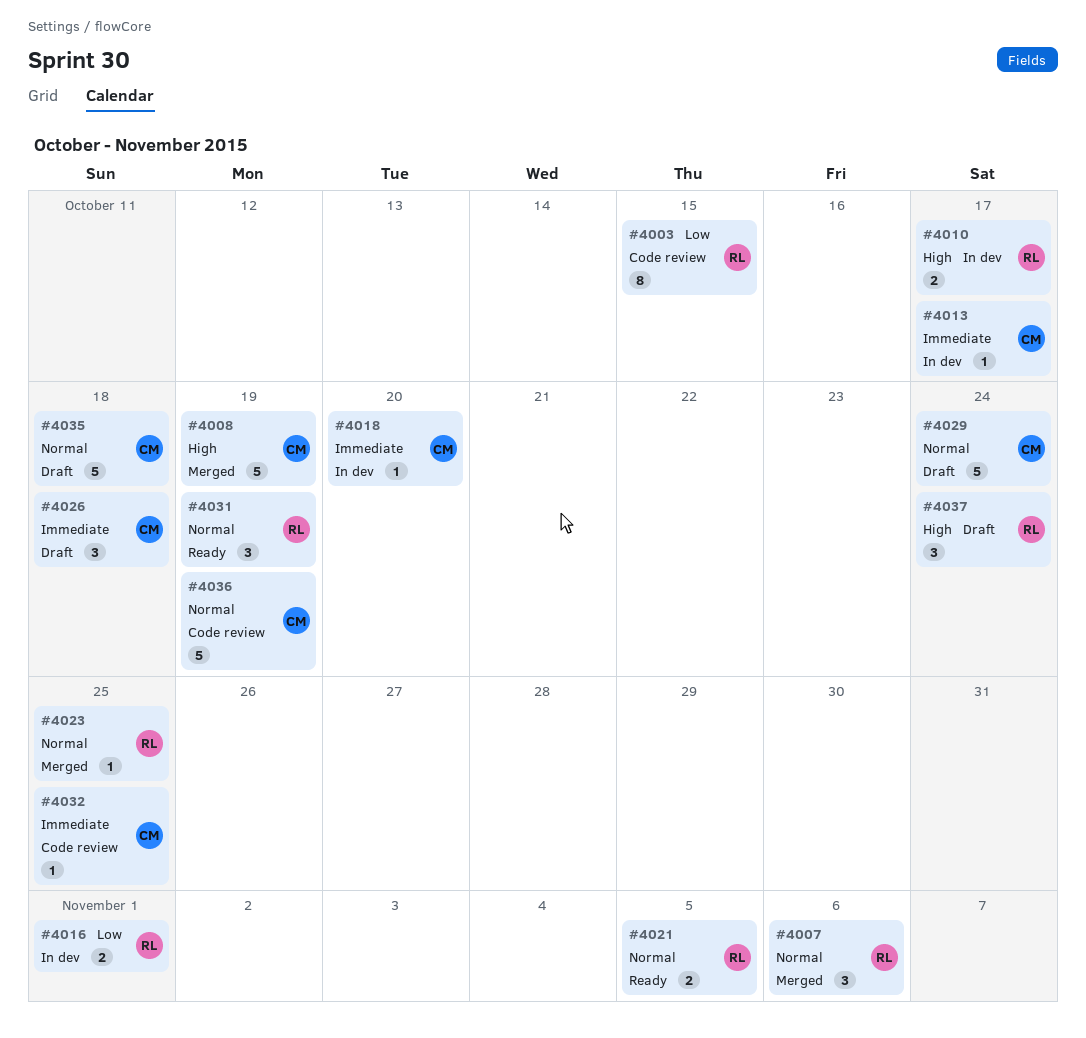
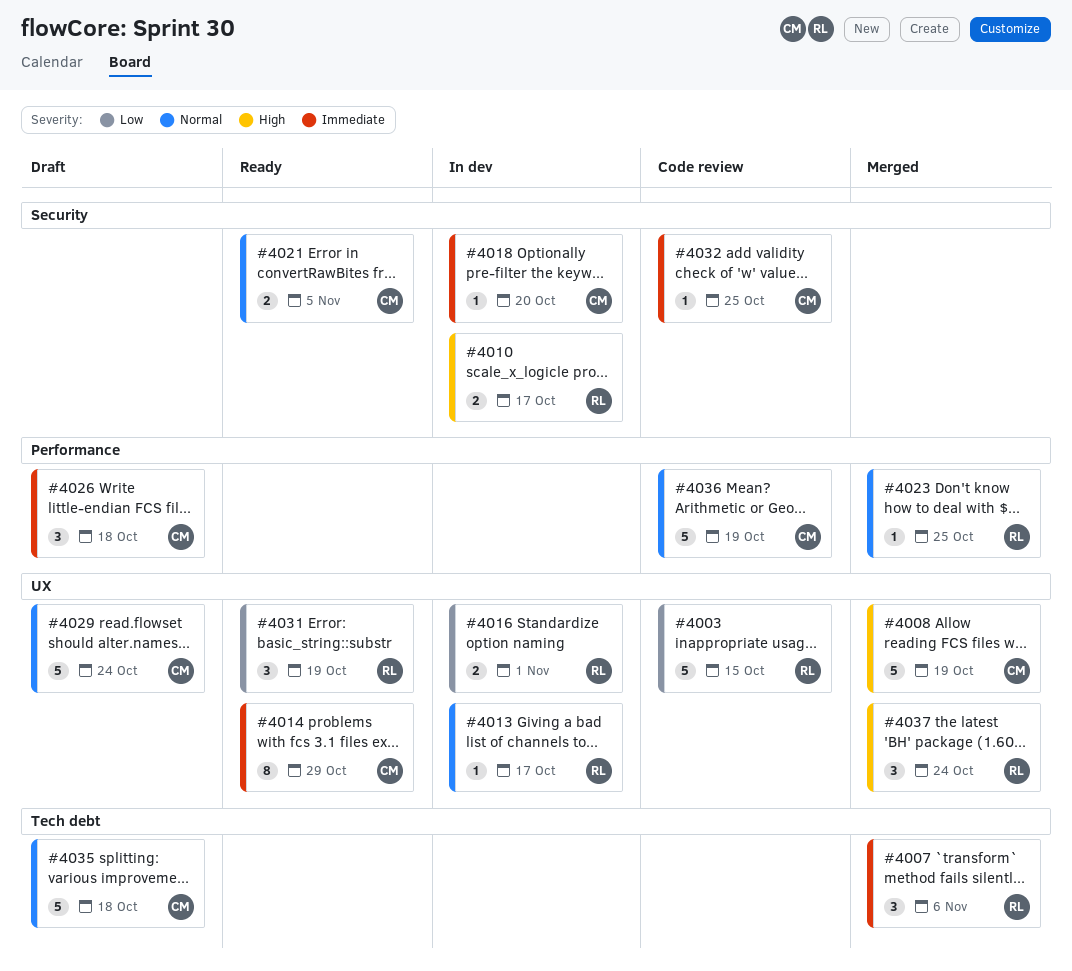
#4003, estimate: 8 -> 5
#4007, priority: Normal -> Immediate
#4013, owner: CM -> RL
#4013, priority: Immediate -> Normal
#4014: none -> present
#4021, owner: RL -> CM
#4031, priority: Normal -> Low
#4037, status: Draft -> Merged

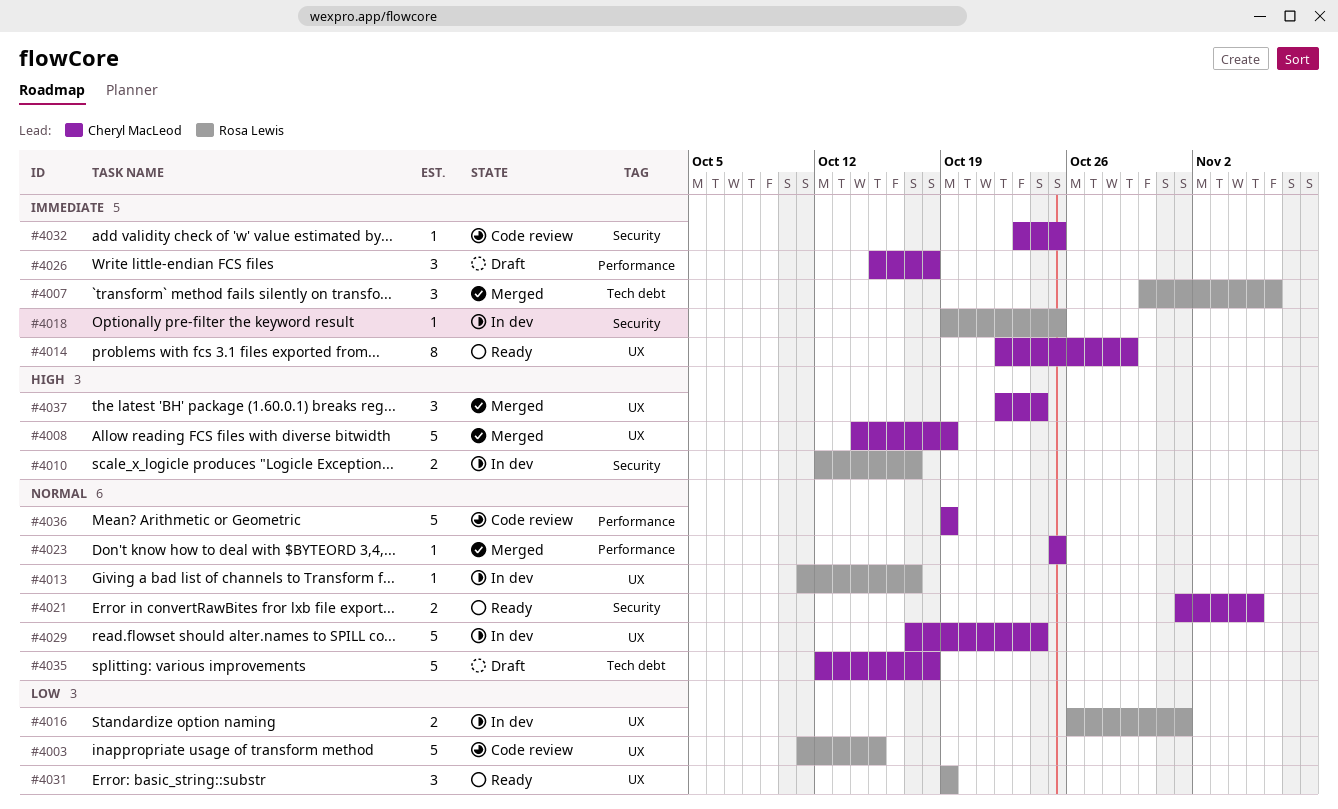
#4018, owner: Cheryl MacLeod -> Rosa Lewis
#4018, due: Oct 20 -> Oct 25
#4023, owner: Rosa Lewis -> Cheryl MacLeod
#4029, status: Draft -> In dev
#4037, owner: Rosa Lewis -> Cheryl MacLeod

